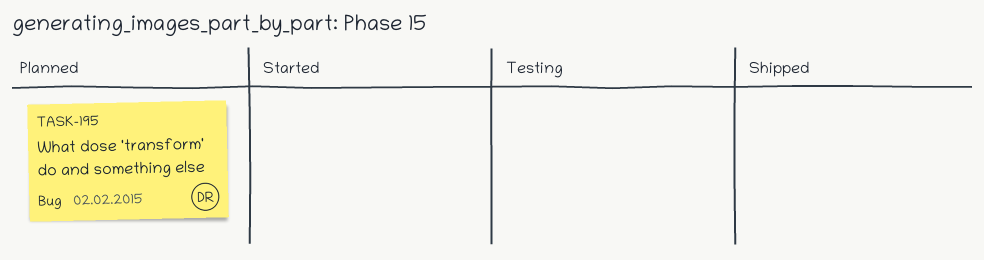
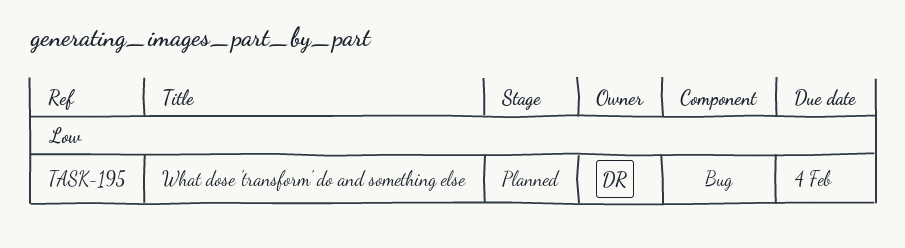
TASK-195, due: Feb 2 -> Feb 4

